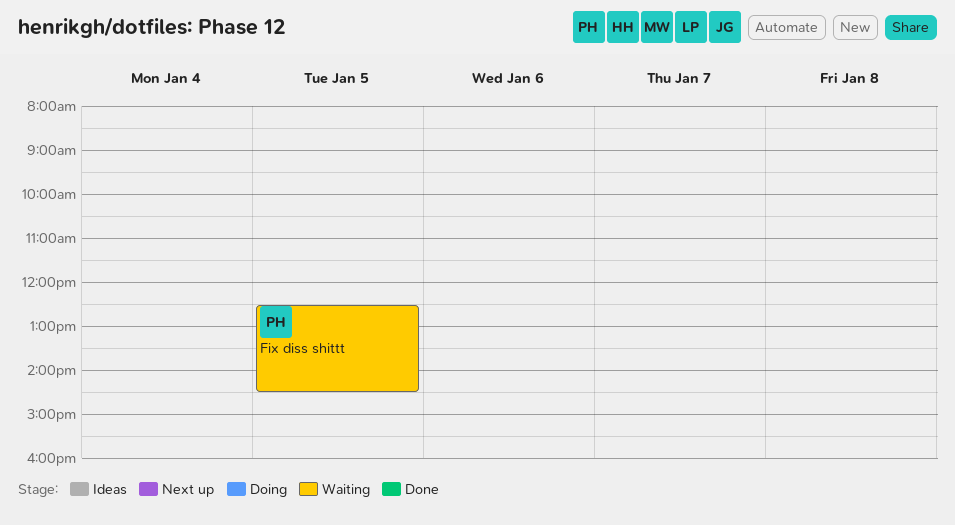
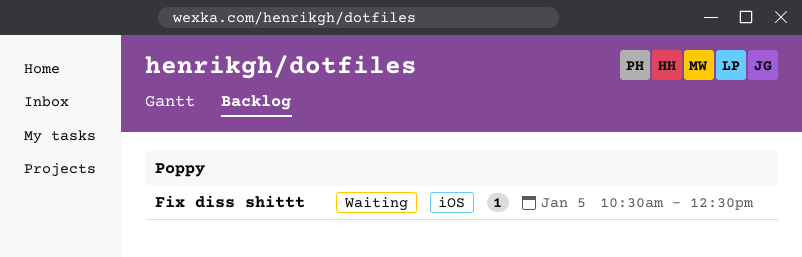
Fix diss shittt, begins: 12:30 -> 10:30
Fix diss shittt, ends: 14:30 -> 12:30

